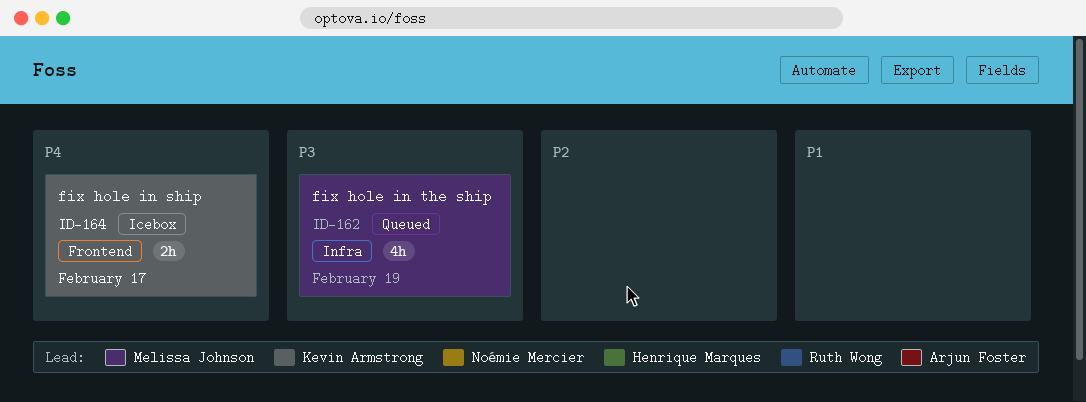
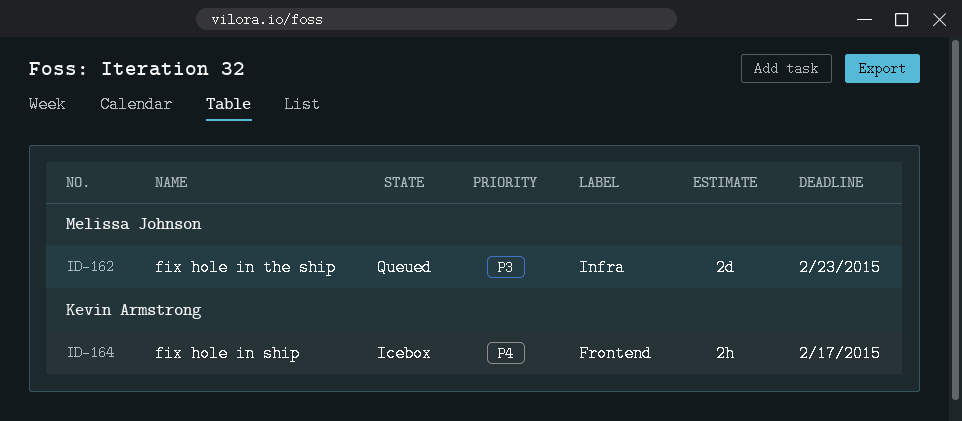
ID-162, estimate: 4h -> 2d
ID-162, due: Feb 19 -> Feb 23

